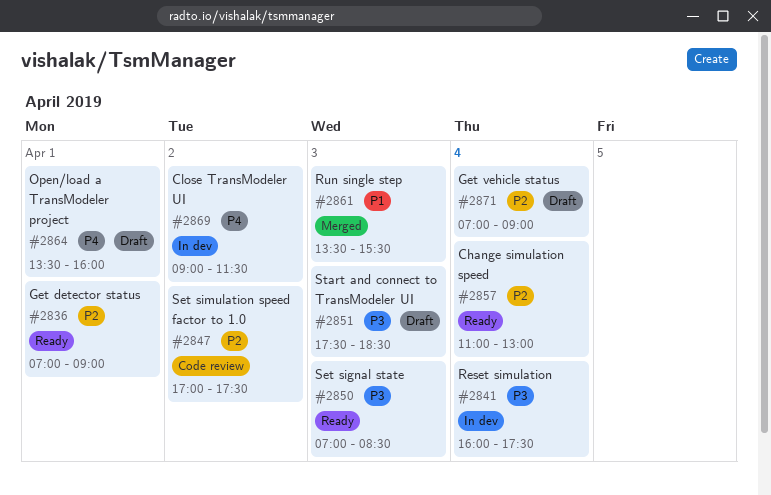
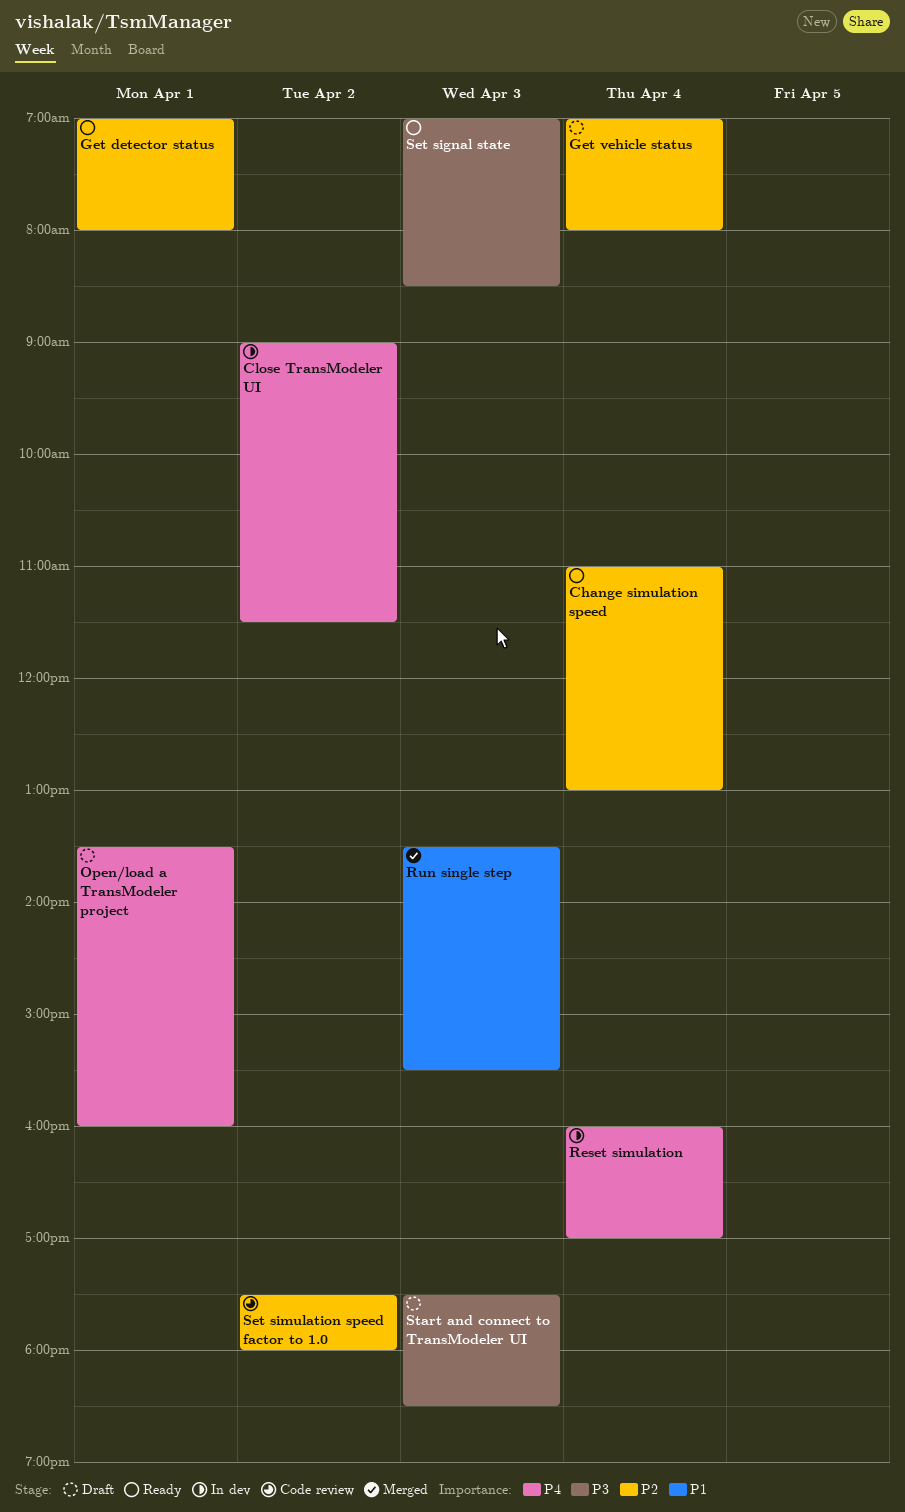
Get detector status, ends: 09:00 -> 08:00
Get vehicle status, ends: 09:00 -> 08:00
Reset simulation, priority: P3 -> P4
Reset simulation, ends: 17:30 -> 17:00
Set simulation speed factor to 1.0, begins: 17:00 -> 17:30
Set simulation speed factor to 1.0, ends: 17:30 -> 18:00

